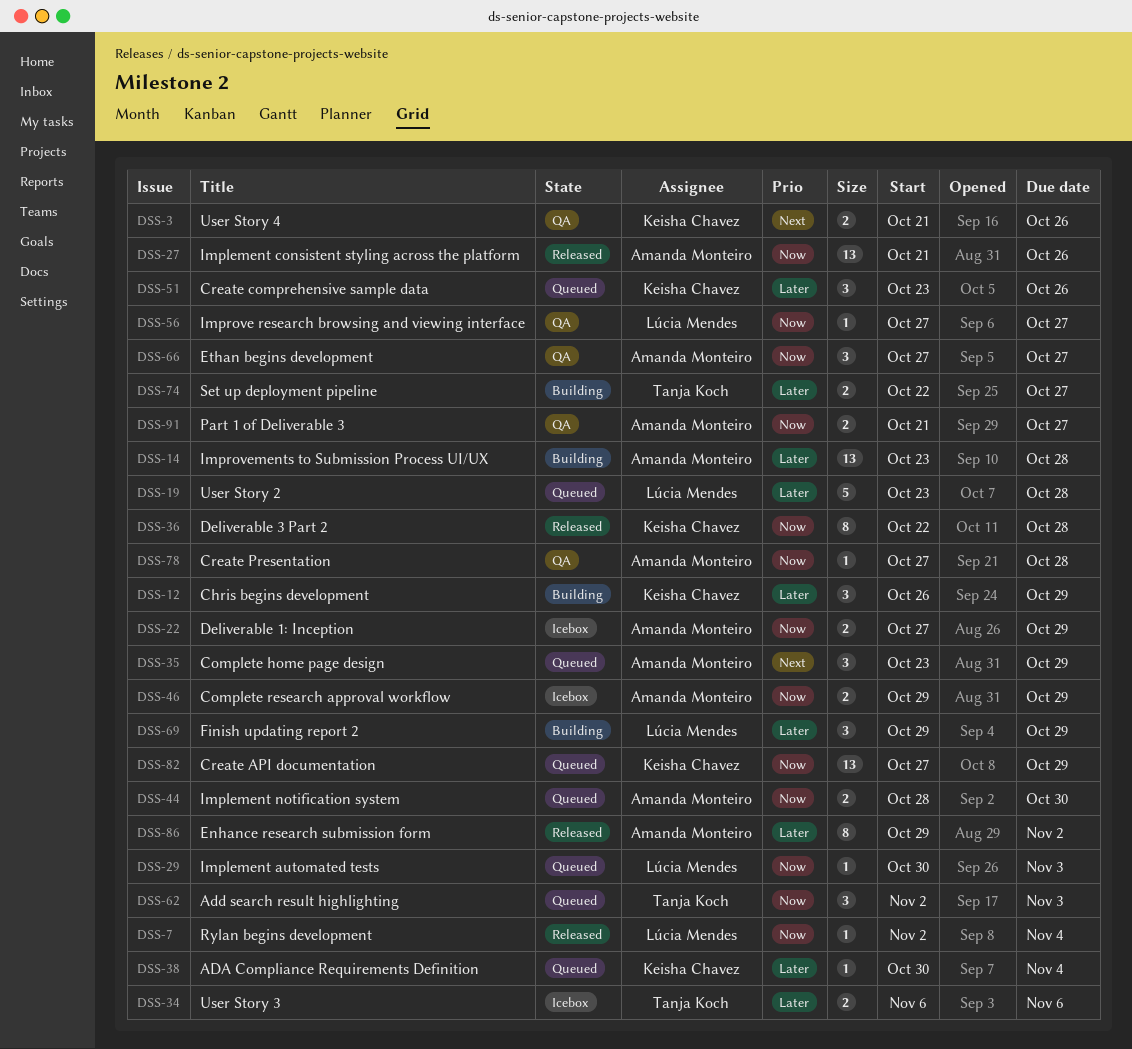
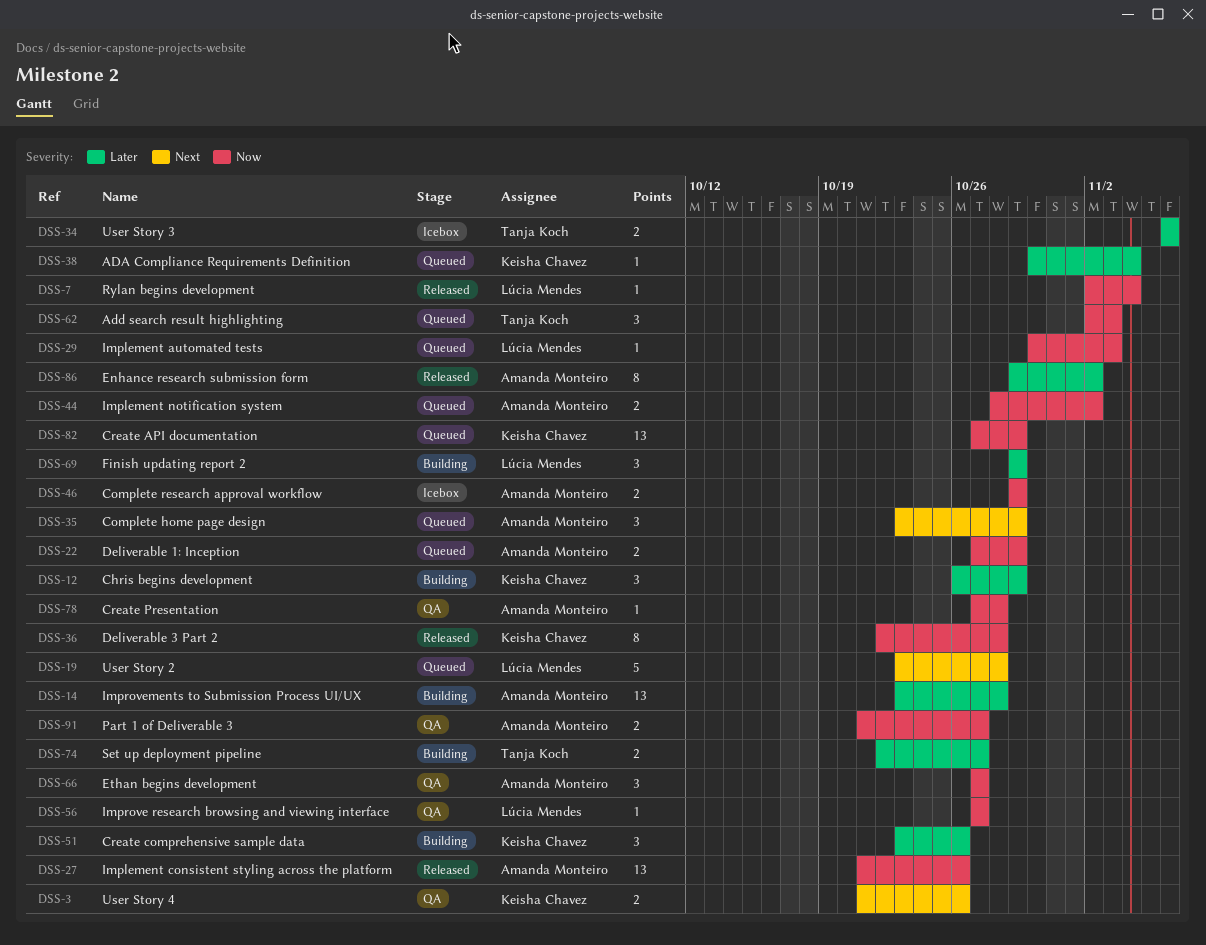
DSS-19, priority: Later -> Next
DSS-22, status: Icebox -> Queued
DSS-44, due: Oct 30 -> Nov 2
DSS-51, status: Queued -> Building

